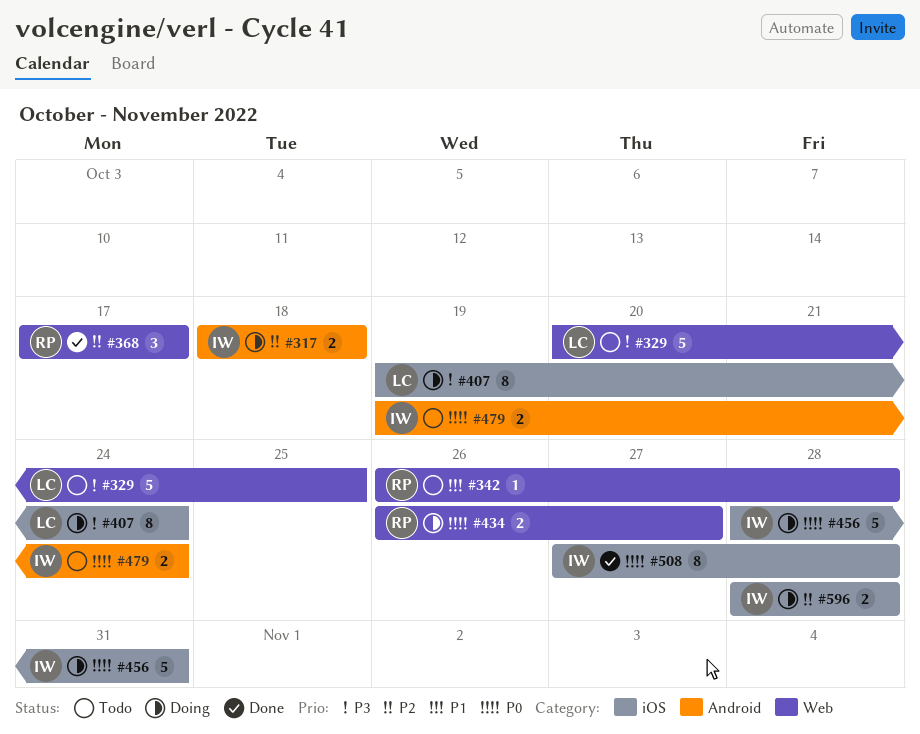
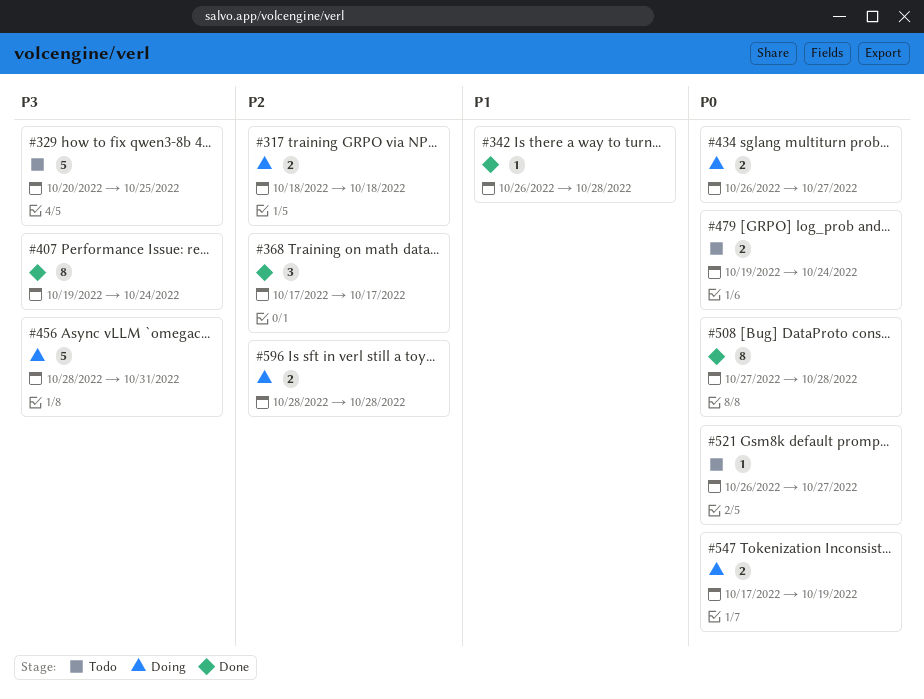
#342, status: Todo -> Done
#407, status: Doing -> Done
#456, priority: P0 -> P3
#521: none -> present
#547: none -> present

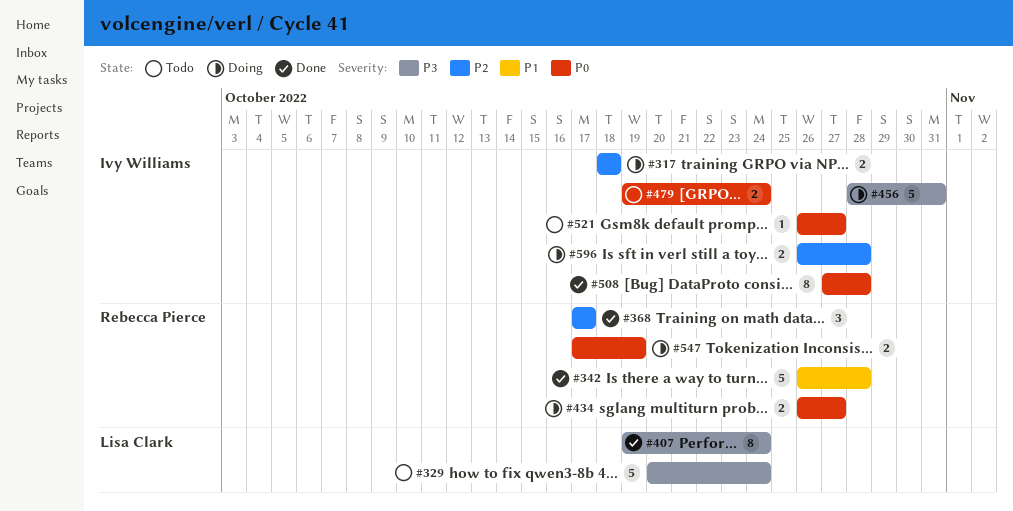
#329, due: Oct 25 -> Oct 24
#342, estimate: 1 -> 5
#596, start: Oct 28 -> Oct 26

